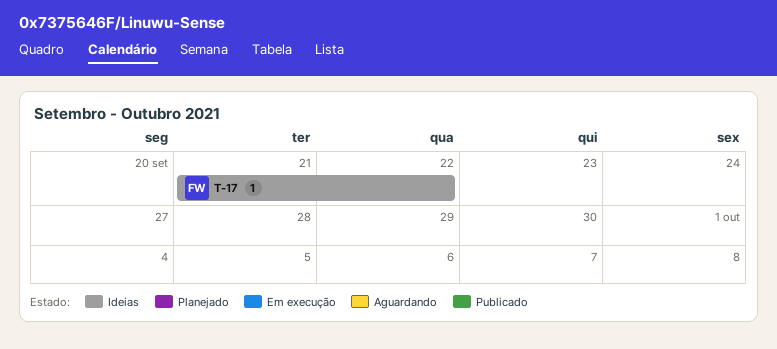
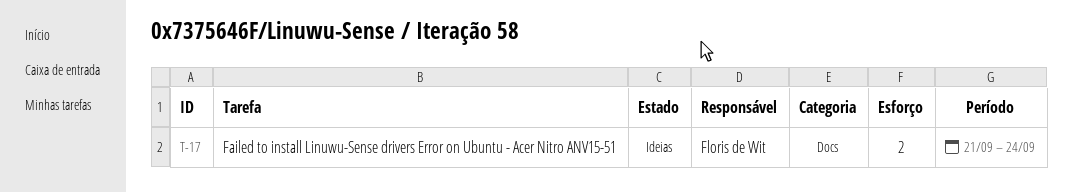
T-17, estimate: 1 -> 2
T-17, due: Sep 22 -> Sep 24

